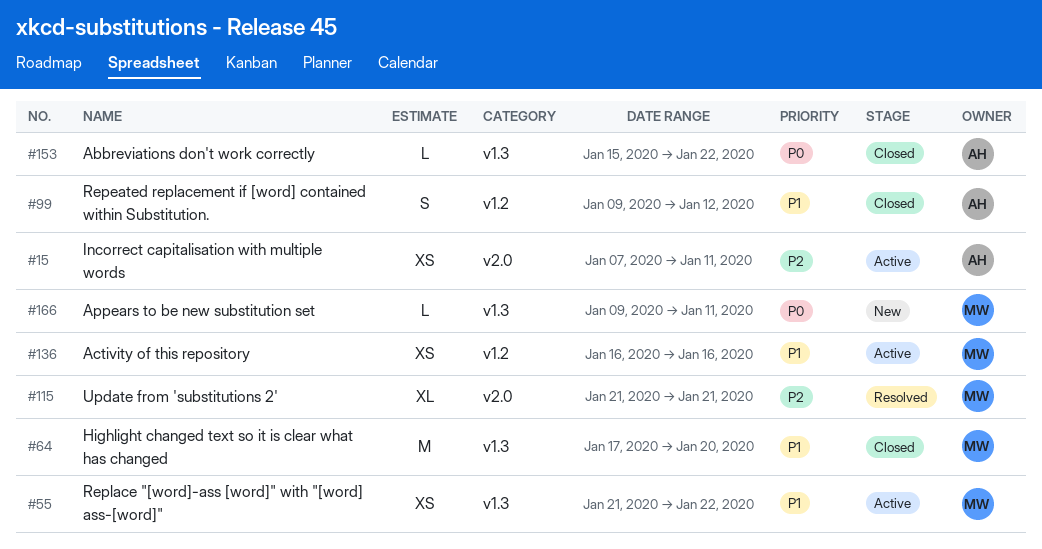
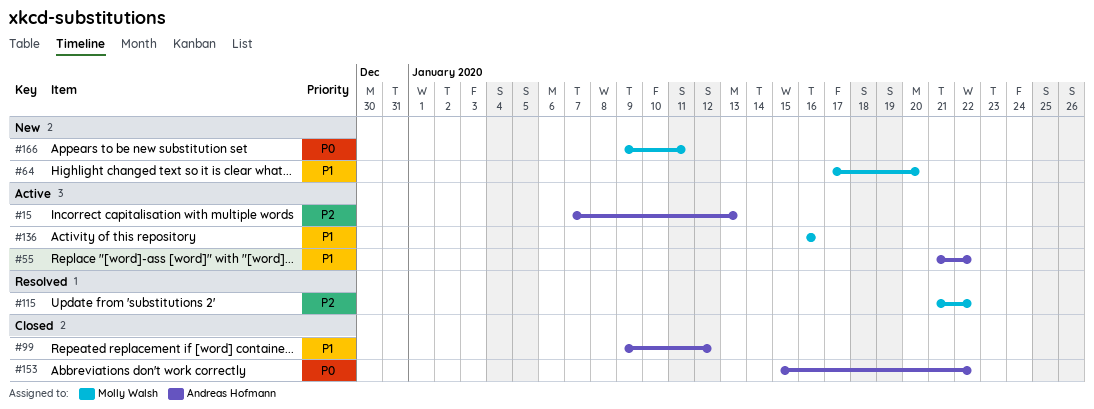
#15, due: Jan 11 -> Jan 13
#55, owner: Molly Walsh -> Andreas Hofmann
#64, status: Closed -> New
#115, due: Jan 21 -> Jan 22

